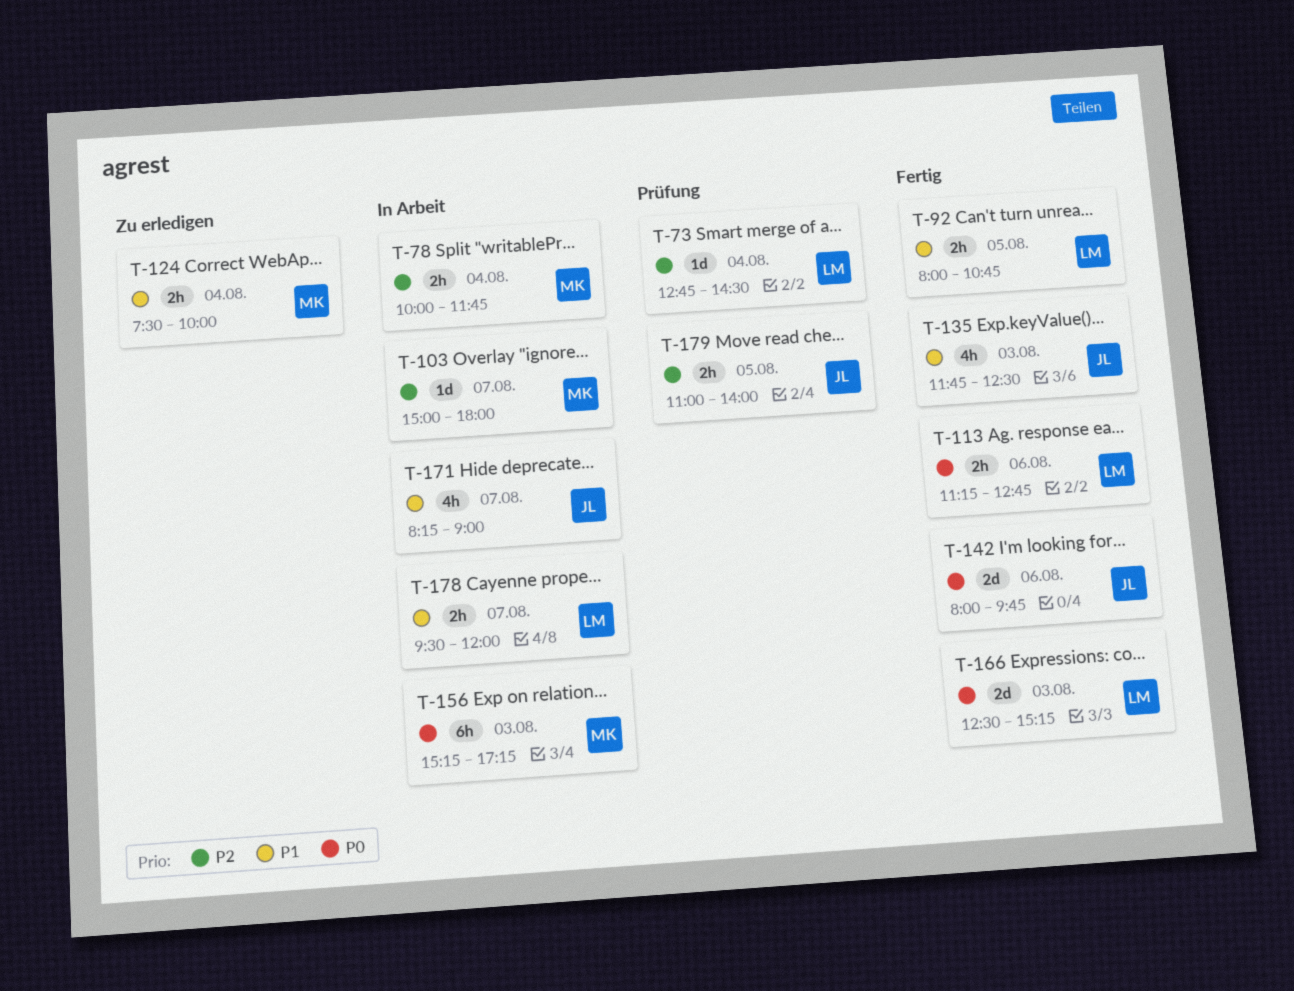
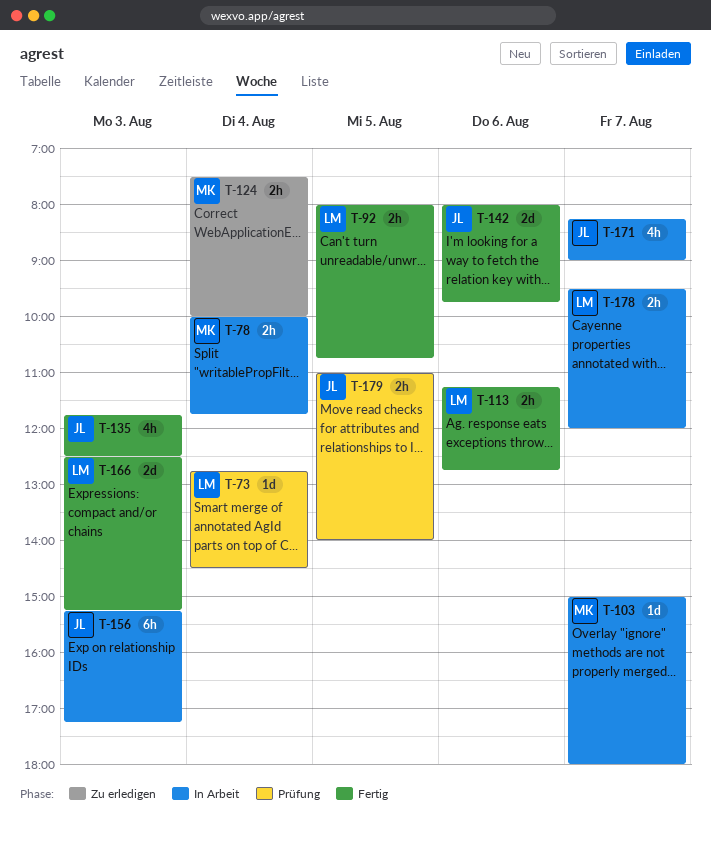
T-156, owner: MK -> JL

